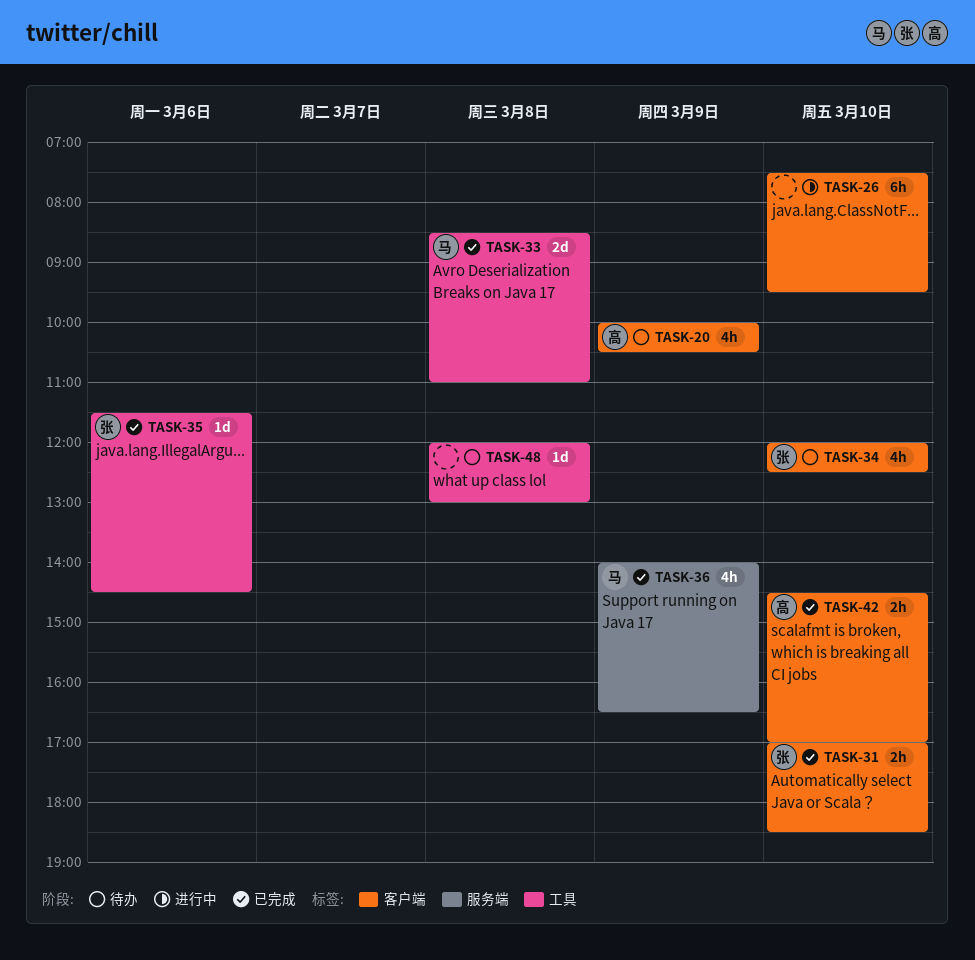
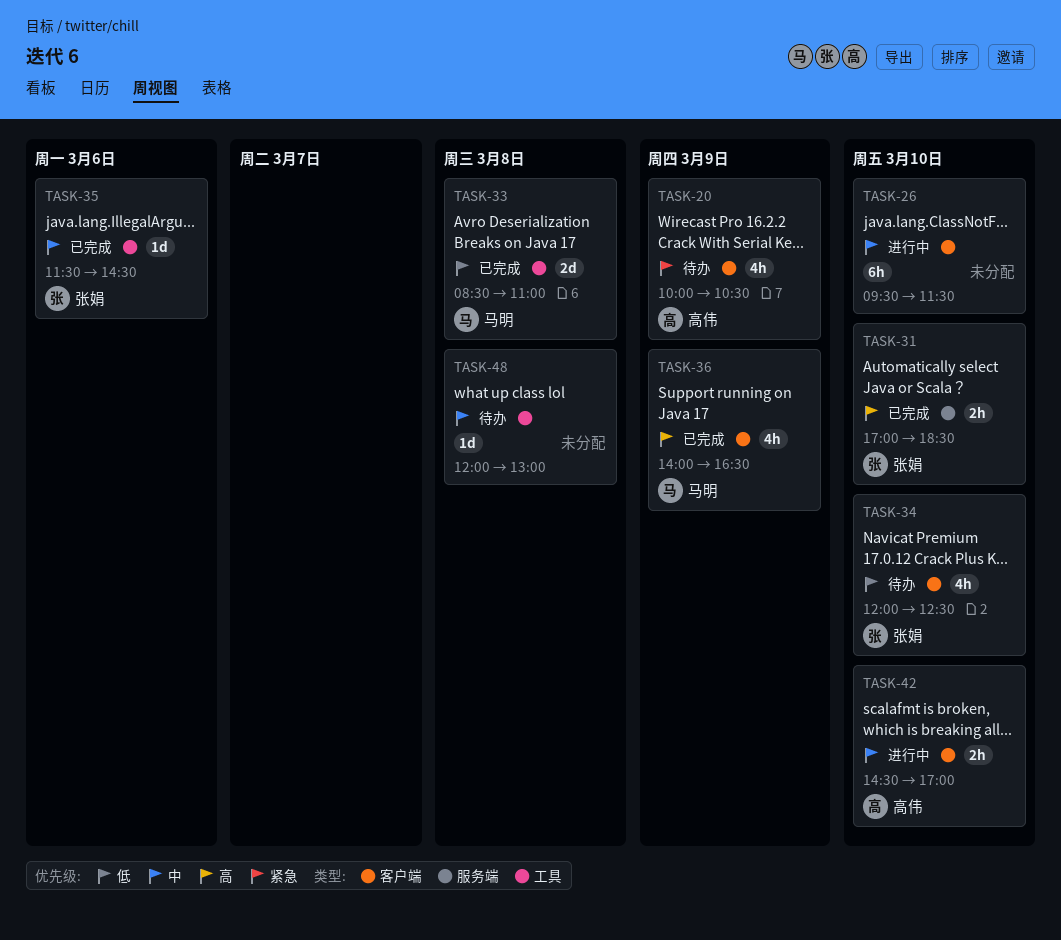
TASK-26, begins: 07:30 -> 09:30
TASK-26, ends: 09:30 -> 11:30
TASK-31, label: 客户端 -> 服务端
TASK-36, label: 服务端 -> 客户端
TASK-42, status: 已完成 -> 进行中

